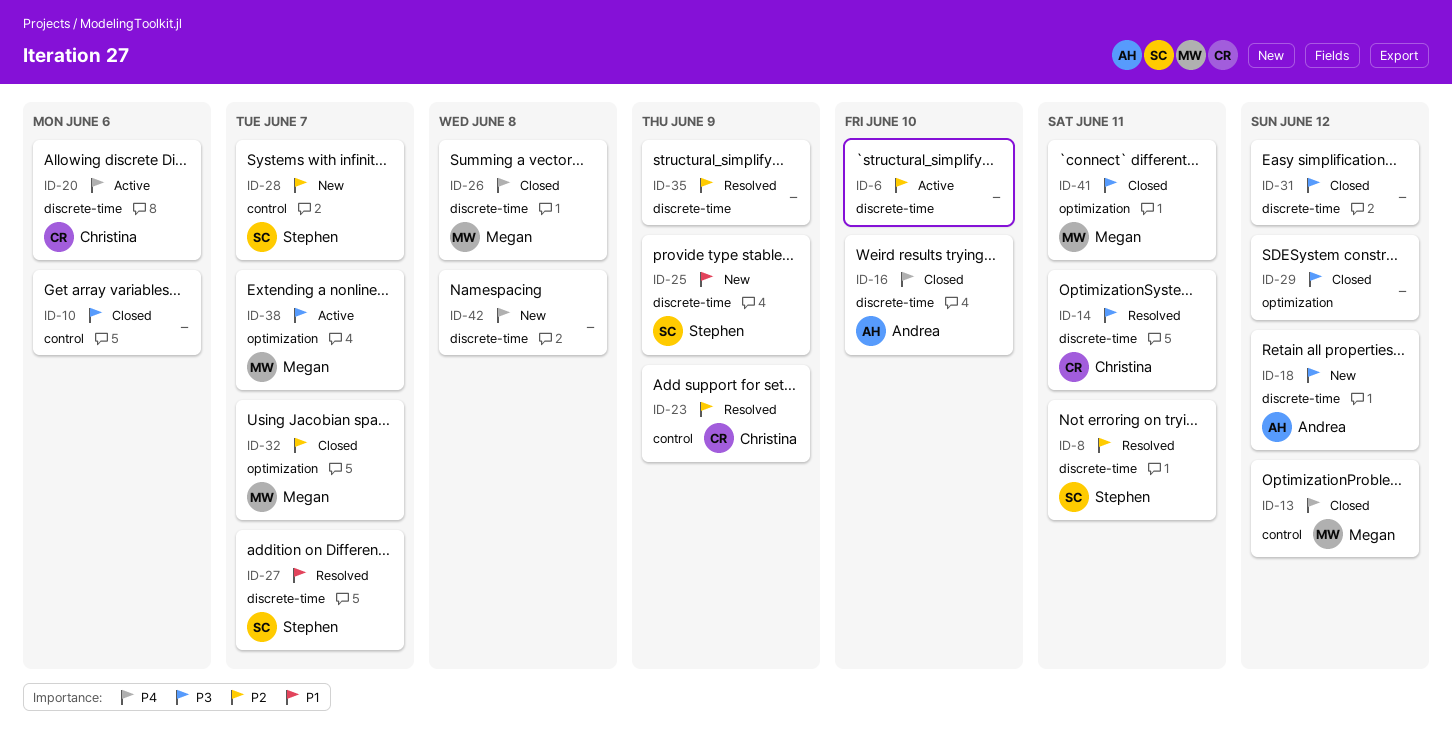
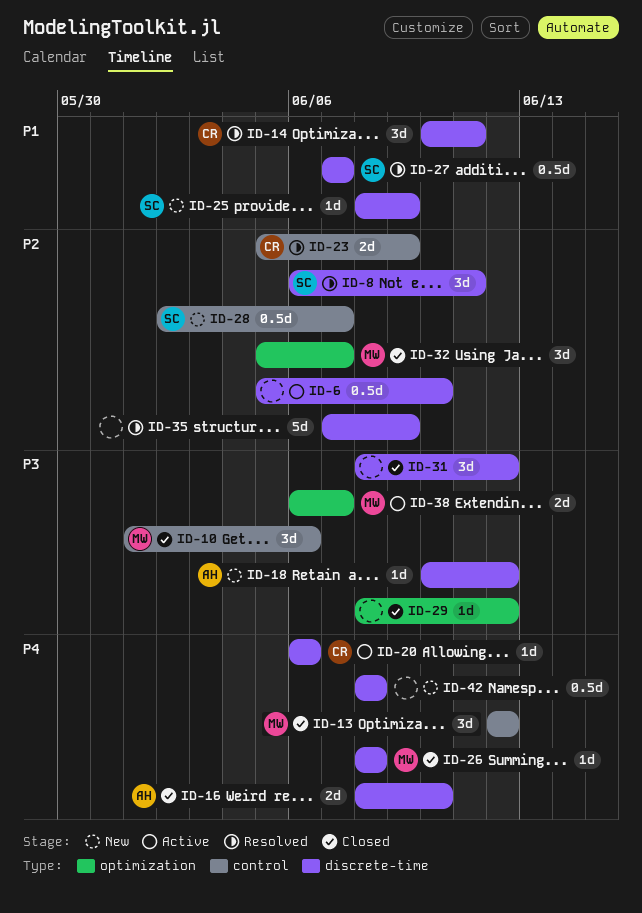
ID-10, owner: none -> Megan
ID-14, priority: P3 -> P1
ID-41: present -> none

